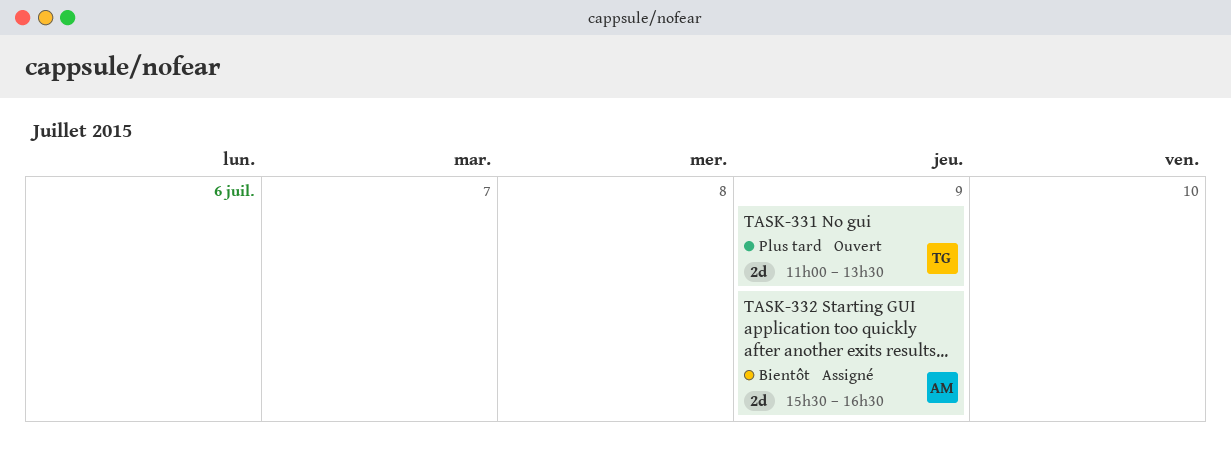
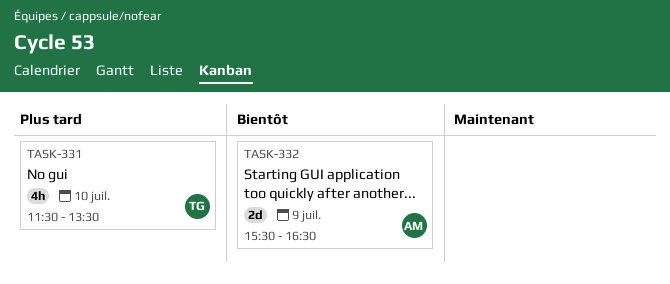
TASK-331, estimate: 2d -> 4h
TASK-331, day: Jul 9 -> Jul 10
TASK-331, begins: 11:00 -> 11:30

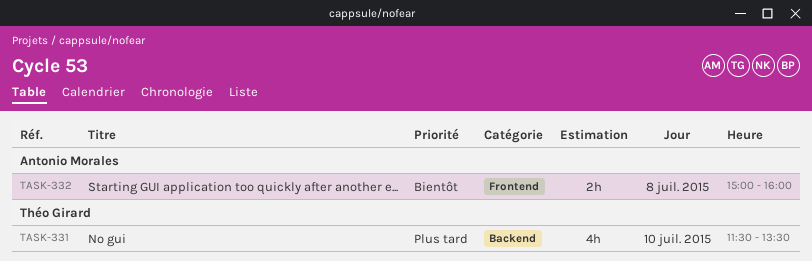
TASK-332, estimate: 2d -> 2h
TASK-332, day: Jul 9 -> Jul 8
TASK-332, begins: 15:30 -> 15:00
TASK-332, ends: 16:30 -> 16:00

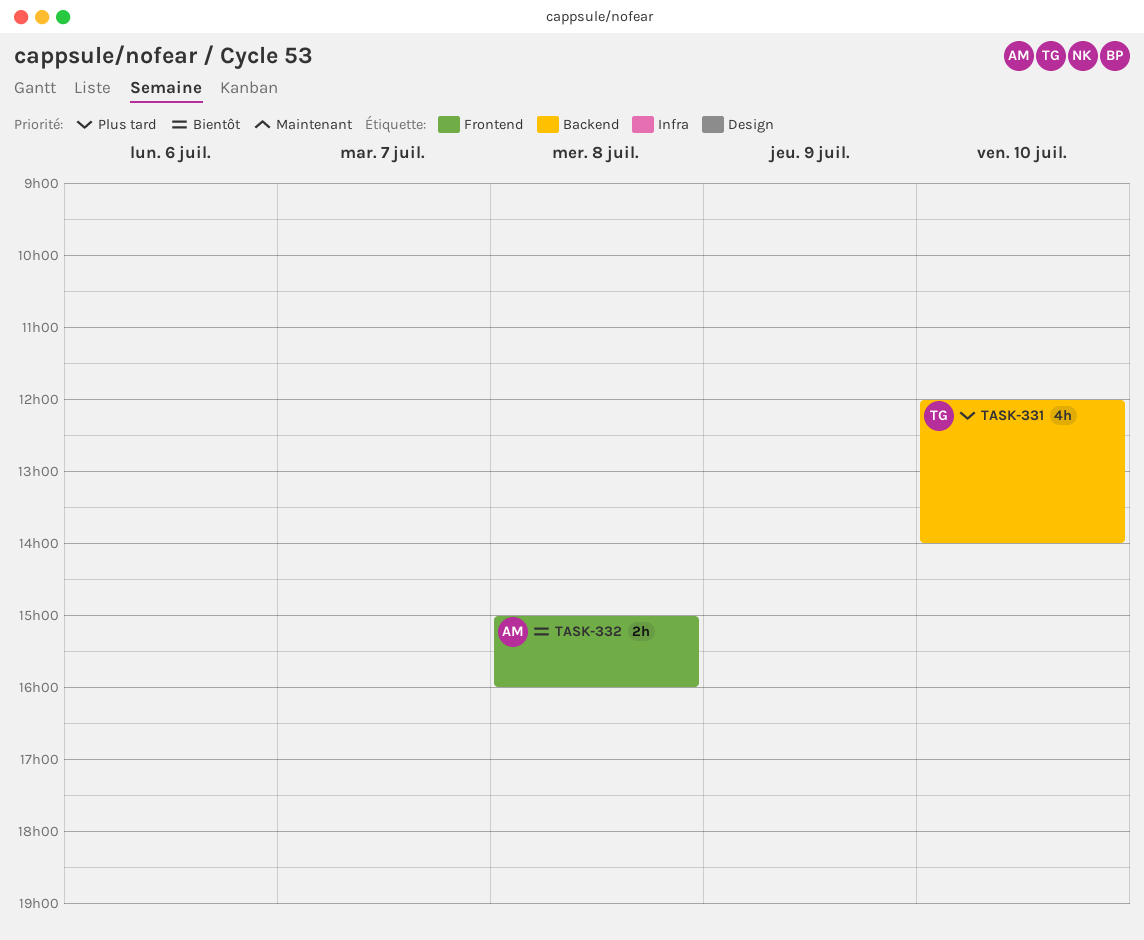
TASK-331, begins: 11:30 -> 12:00
TASK-331, ends: 13:30 -> 14:00

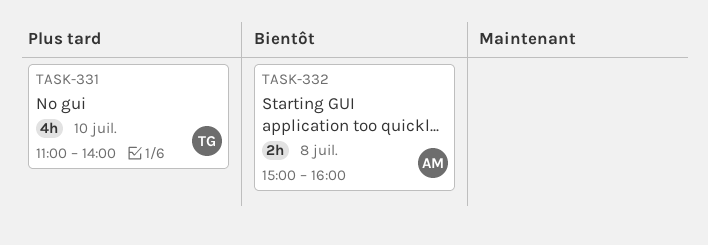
TASK-331, begins: 12:00 -> 11:00

